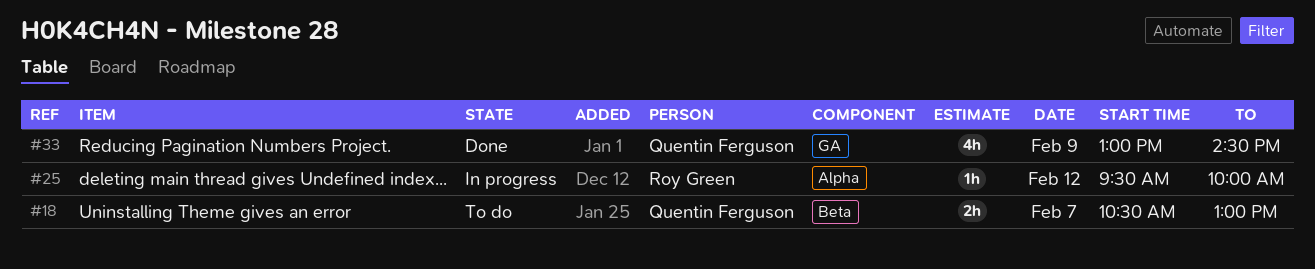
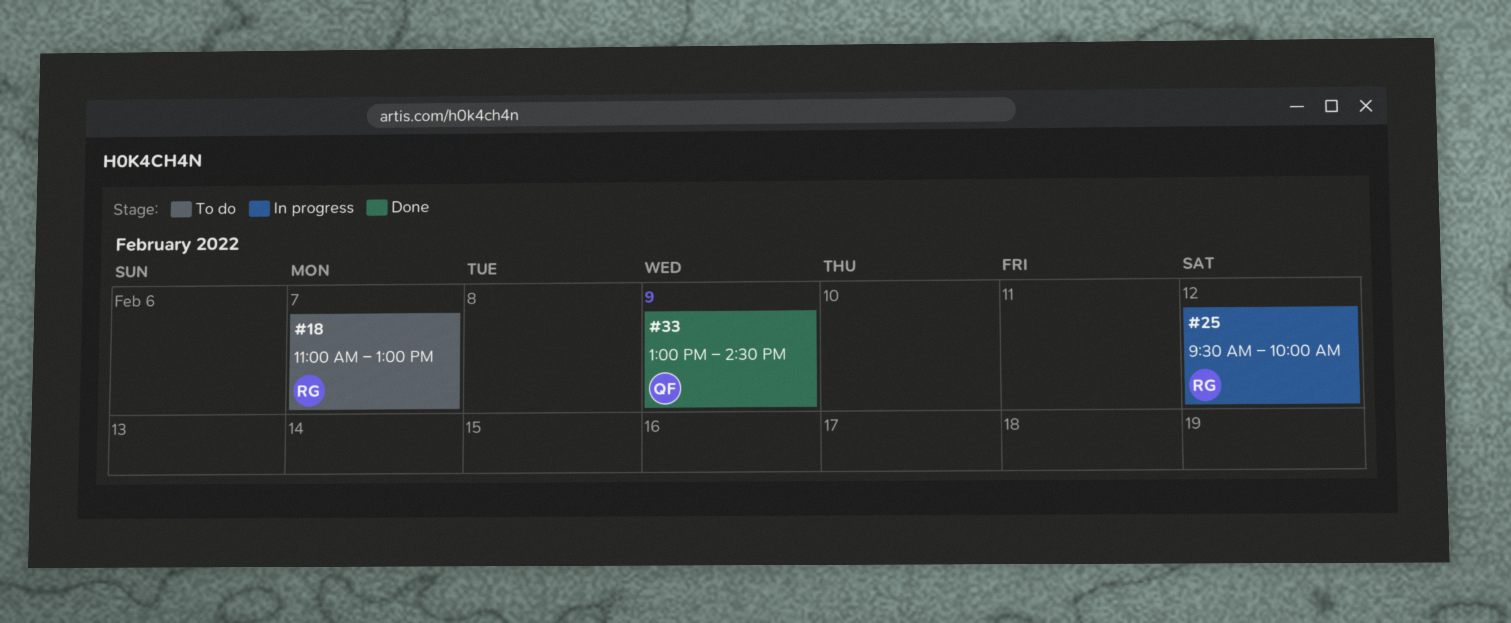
#18, owner: Quentin Ferguson -> Roy Green
#18, begins: 10:30 -> 11:00

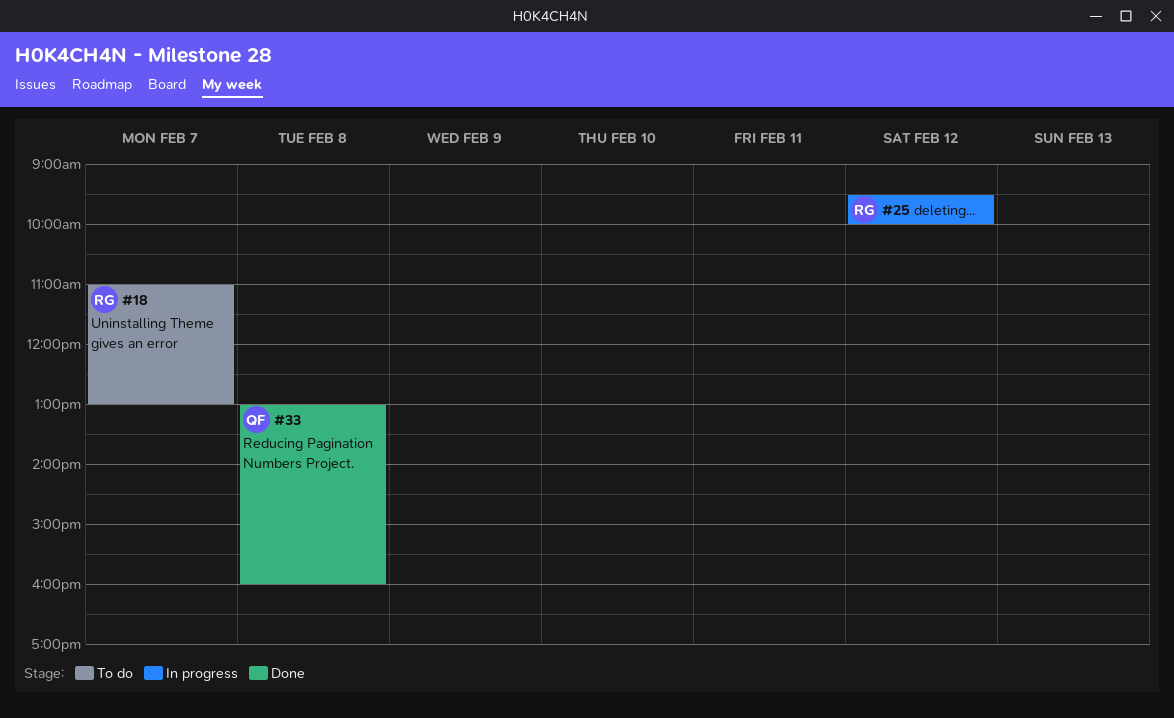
#33, day: Feb 9 -> Feb 8
#33, ends: 14:30 -> 16:00

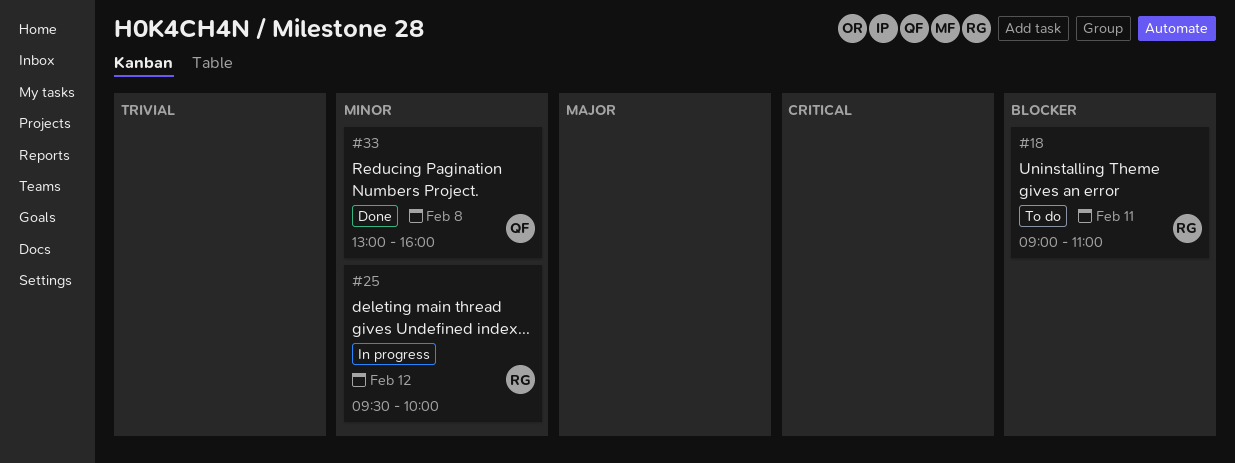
#18, day: Feb 7 -> Feb 11
#18, begins: 11:00 -> 09:00
#18, ends: 13:00 -> 11:00

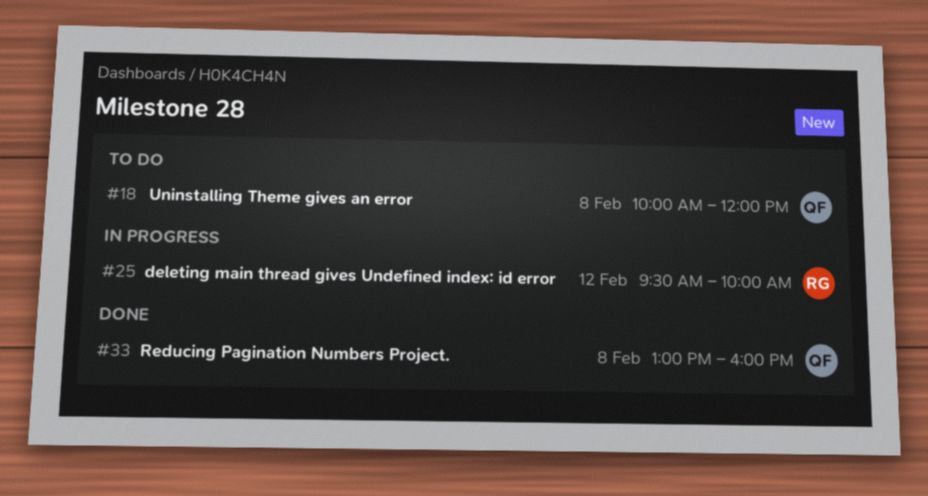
#18, owner: RG -> QF
#18, day: Feb 11 -> Feb 8
#18, begins: 09:00 -> 10:00
#18, ends: 11:00 -> 12:00

